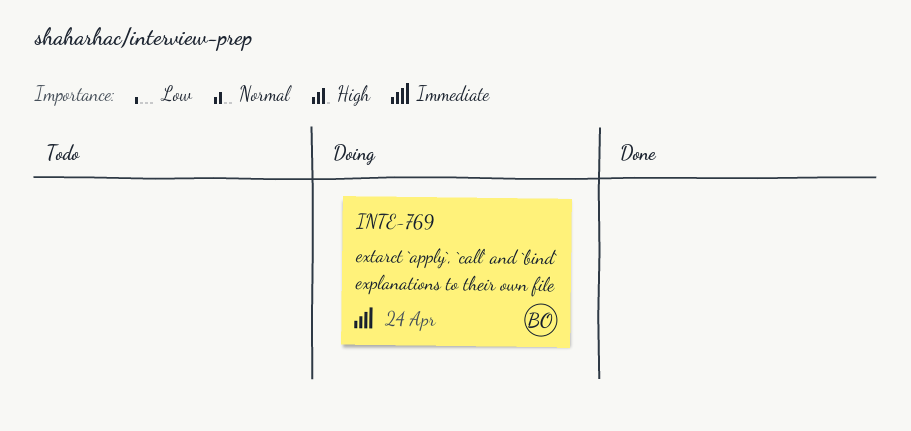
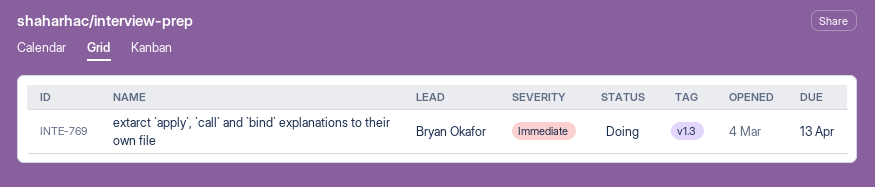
INTE-769, due: Apr 24 -> Apr 13

